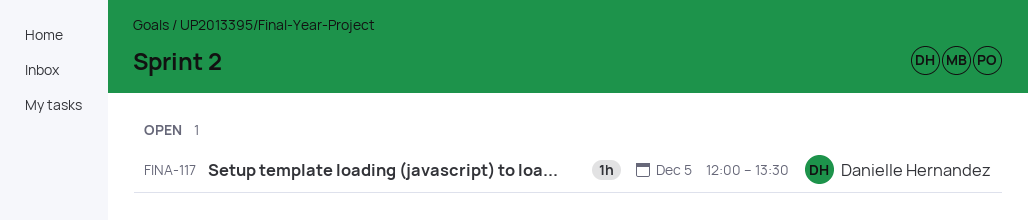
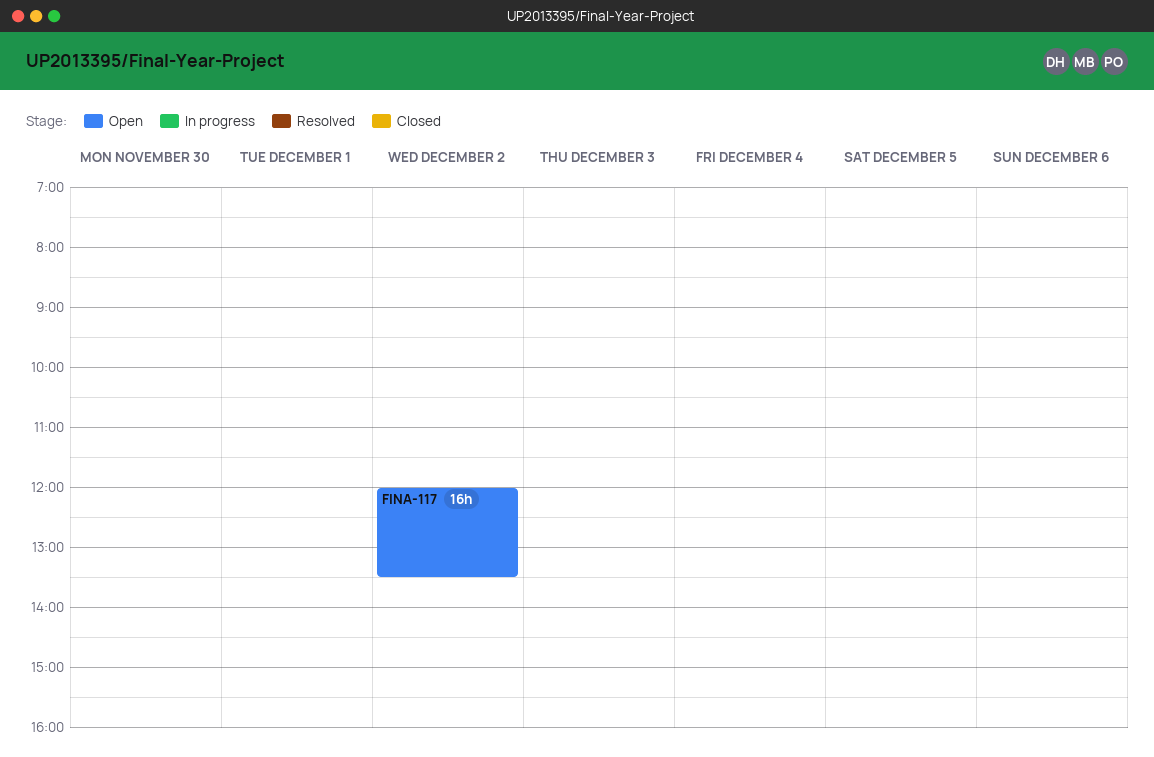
FINA-117, estimate: 1h -> 16h
FINA-117, day: Dec 5 -> Dec 2

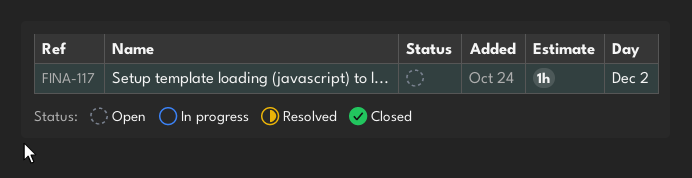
FINA-117, estimate: 16h -> 1h

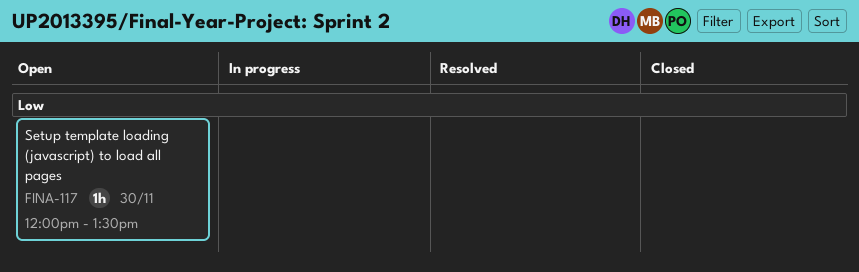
FINA-117, day: Dec 2 -> Nov 30

